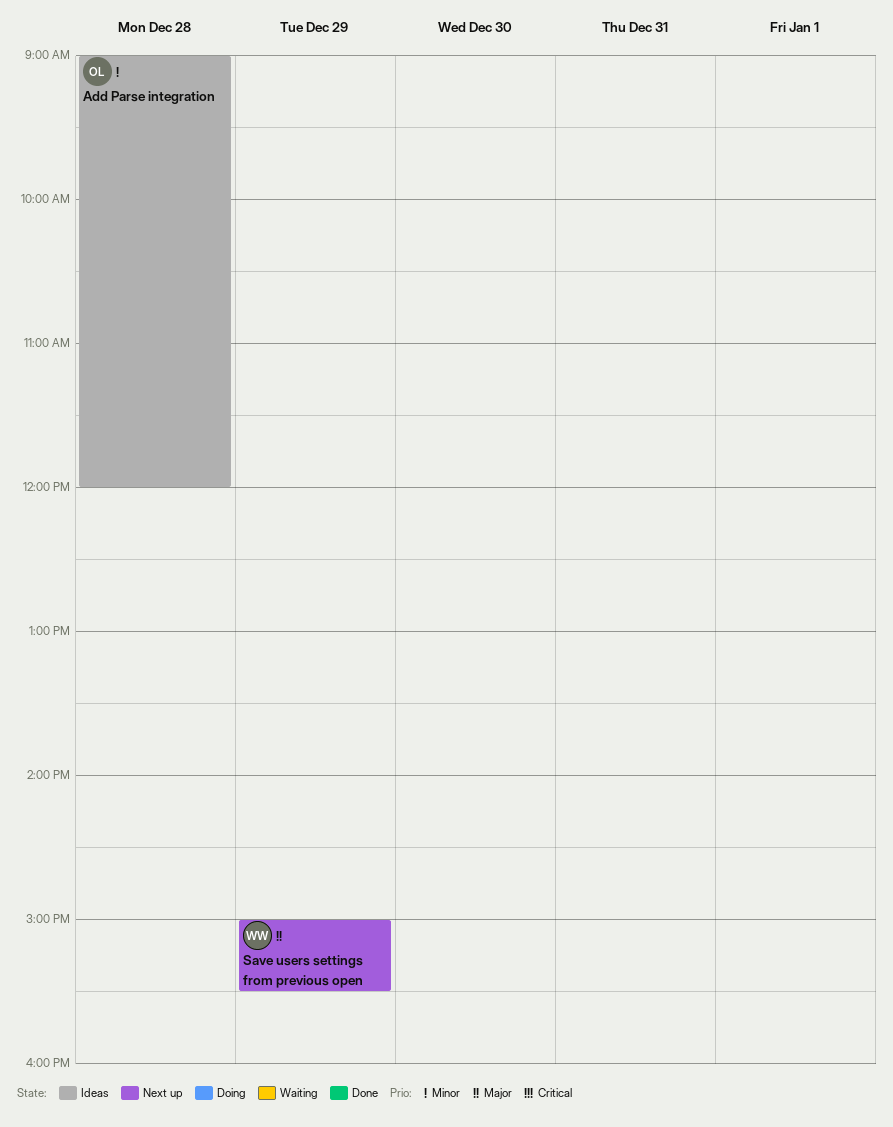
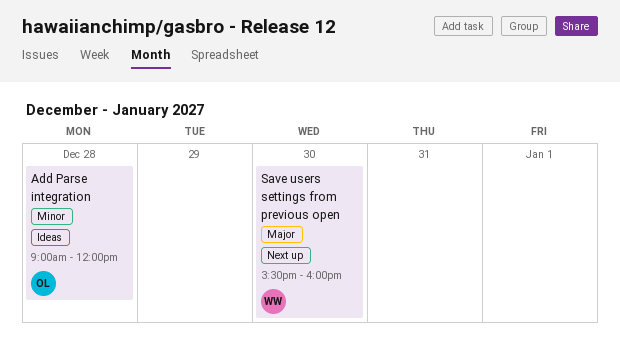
Save users settings from previous open, day: Dec 29 -> Dec 30
Save users settings from previous open, begins: 15:00 -> 15:30
Save users settings from previous open, ends: 15:30 -> 16:00

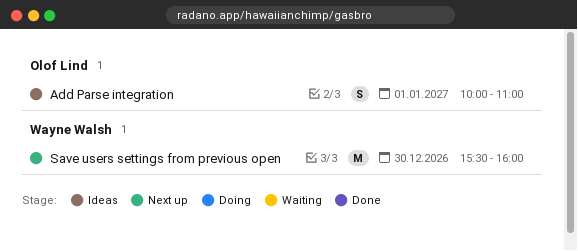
Add Parse integration, day: Dec 28 -> Jan 1
Add Parse integration, begins: 09:00 -> 10:00
Add Parse integration, ends: 12:00 -> 11:00

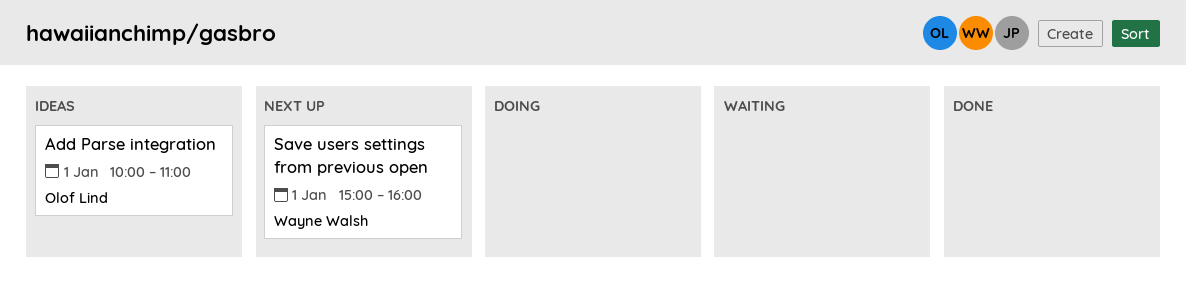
Save users settings from previous open, day: Dec 30 -> Jan 1
Save users settings from previous open, begins: 15:30 -> 15:00

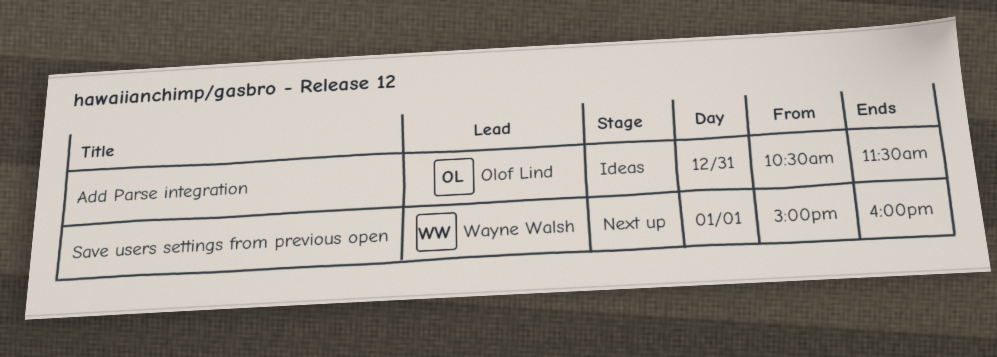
Add Parse integration, day: Jan 1 -> Dec 31
Add Parse integration, begins: 10:00 -> 10:30
Add Parse integration, ends: 11:00 -> 11:30

